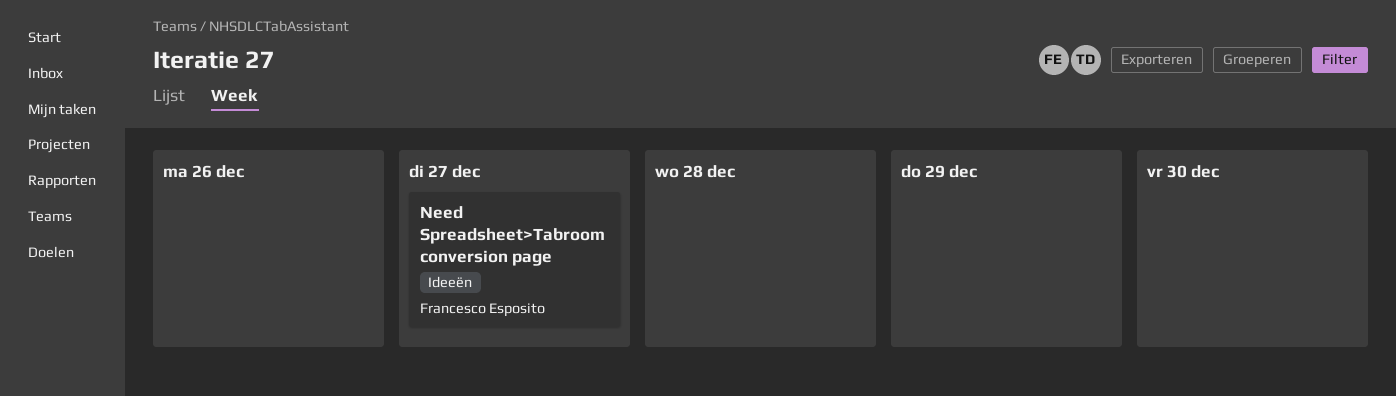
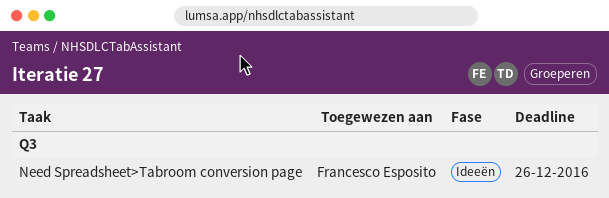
Need Spreadsheet>Tabroom conversion page, due: Dec 27 -> Dec 26

